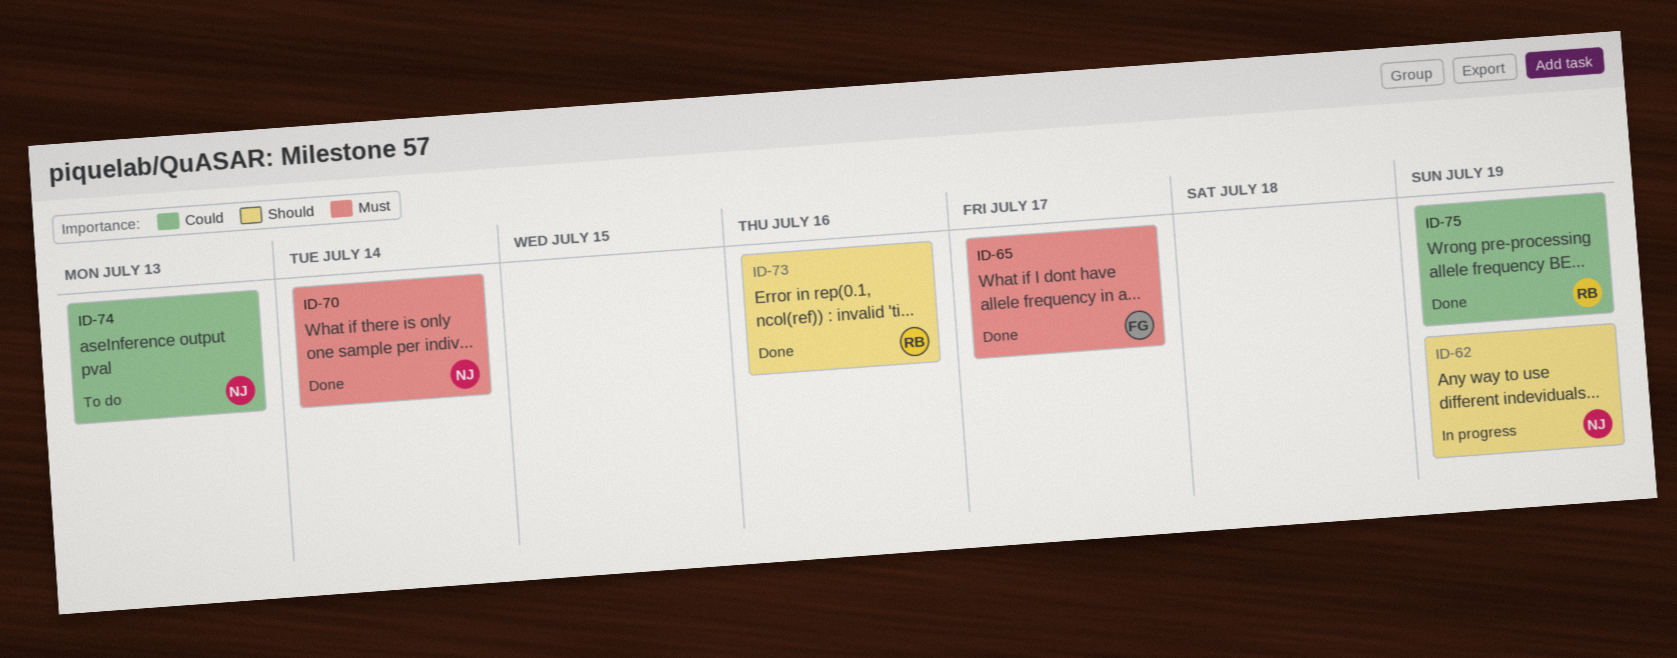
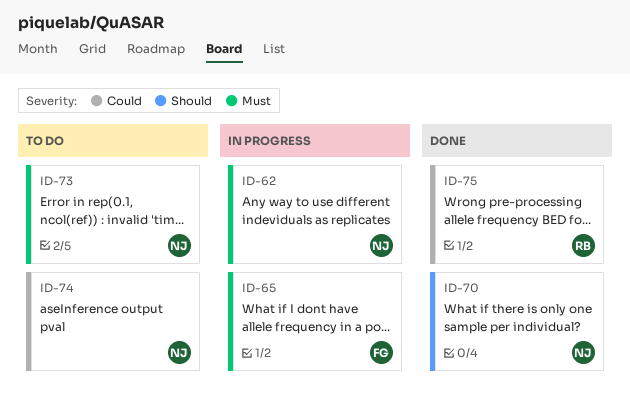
ID-62, priority: Should -> Must
ID-65, status: Done -> In progress
ID-70, priority: Must -> Should
ID-73, status: Done -> To do
ID-73, owner: RB -> NJ
ID-73, priority: Should -> Must

